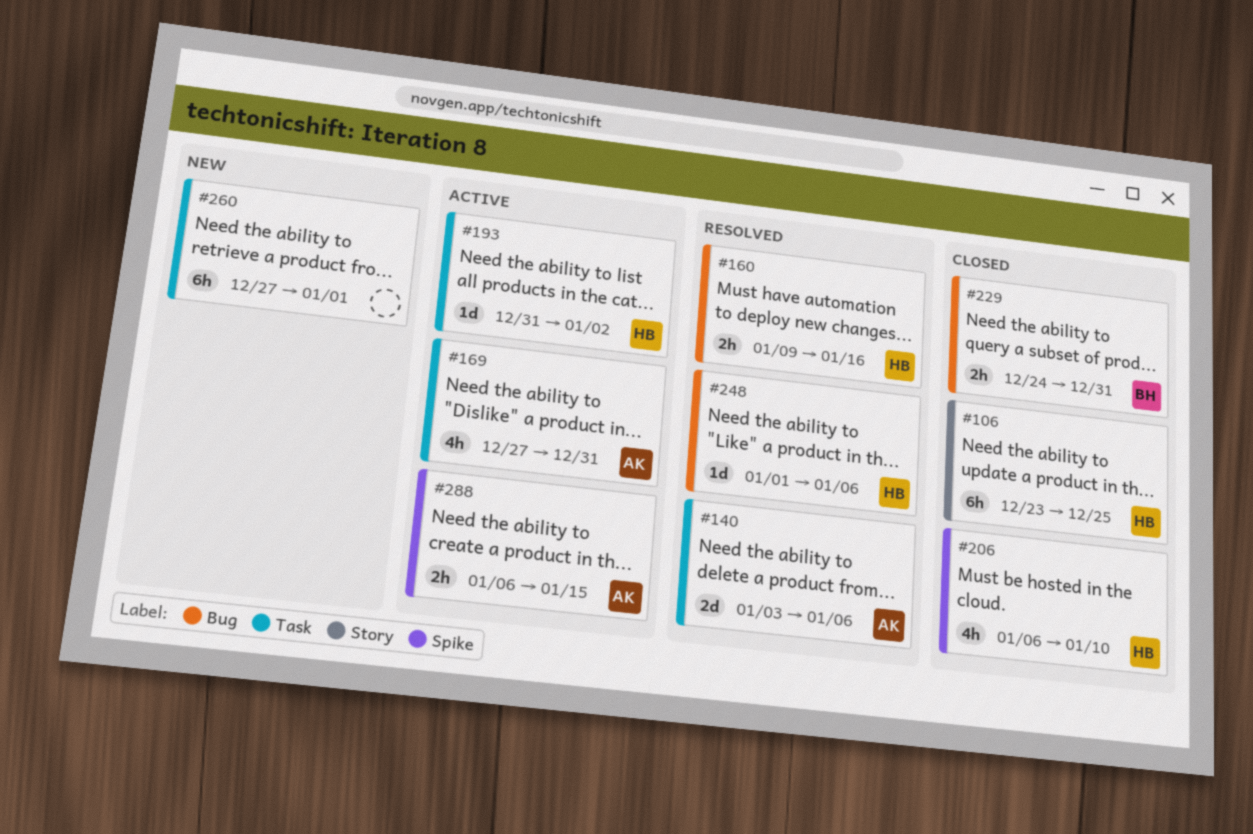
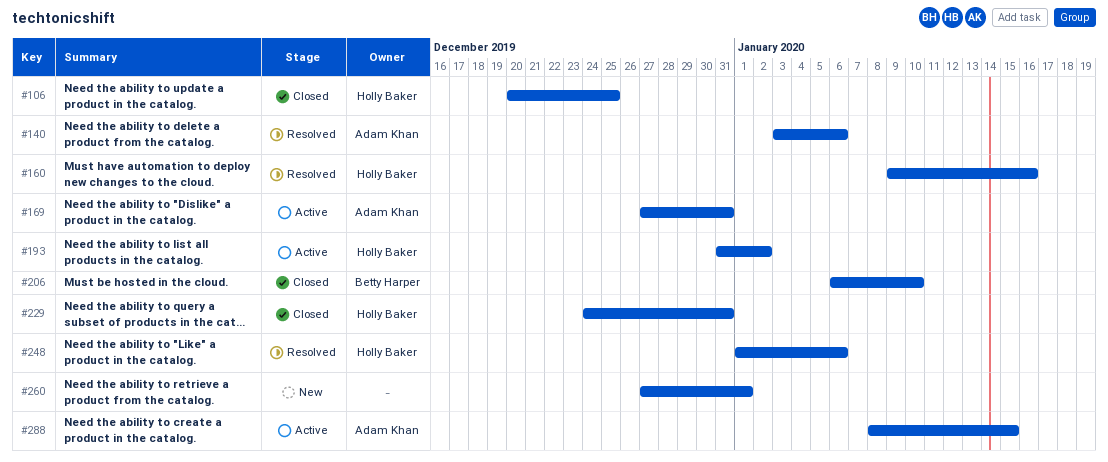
#106, start: Dec 23 -> Dec 20
#206, owner: Holly Baker -> Betty Harper
#229, owner: Betty Harper -> Holly Baker
#288, start: Jan 6 -> Jan 8

